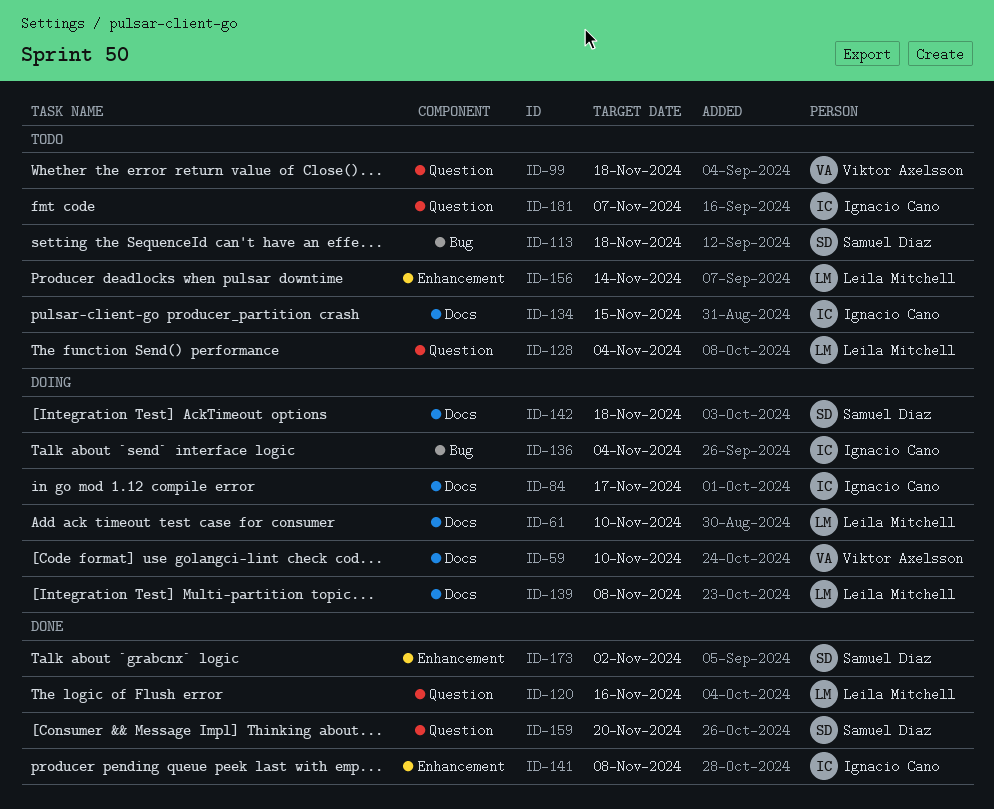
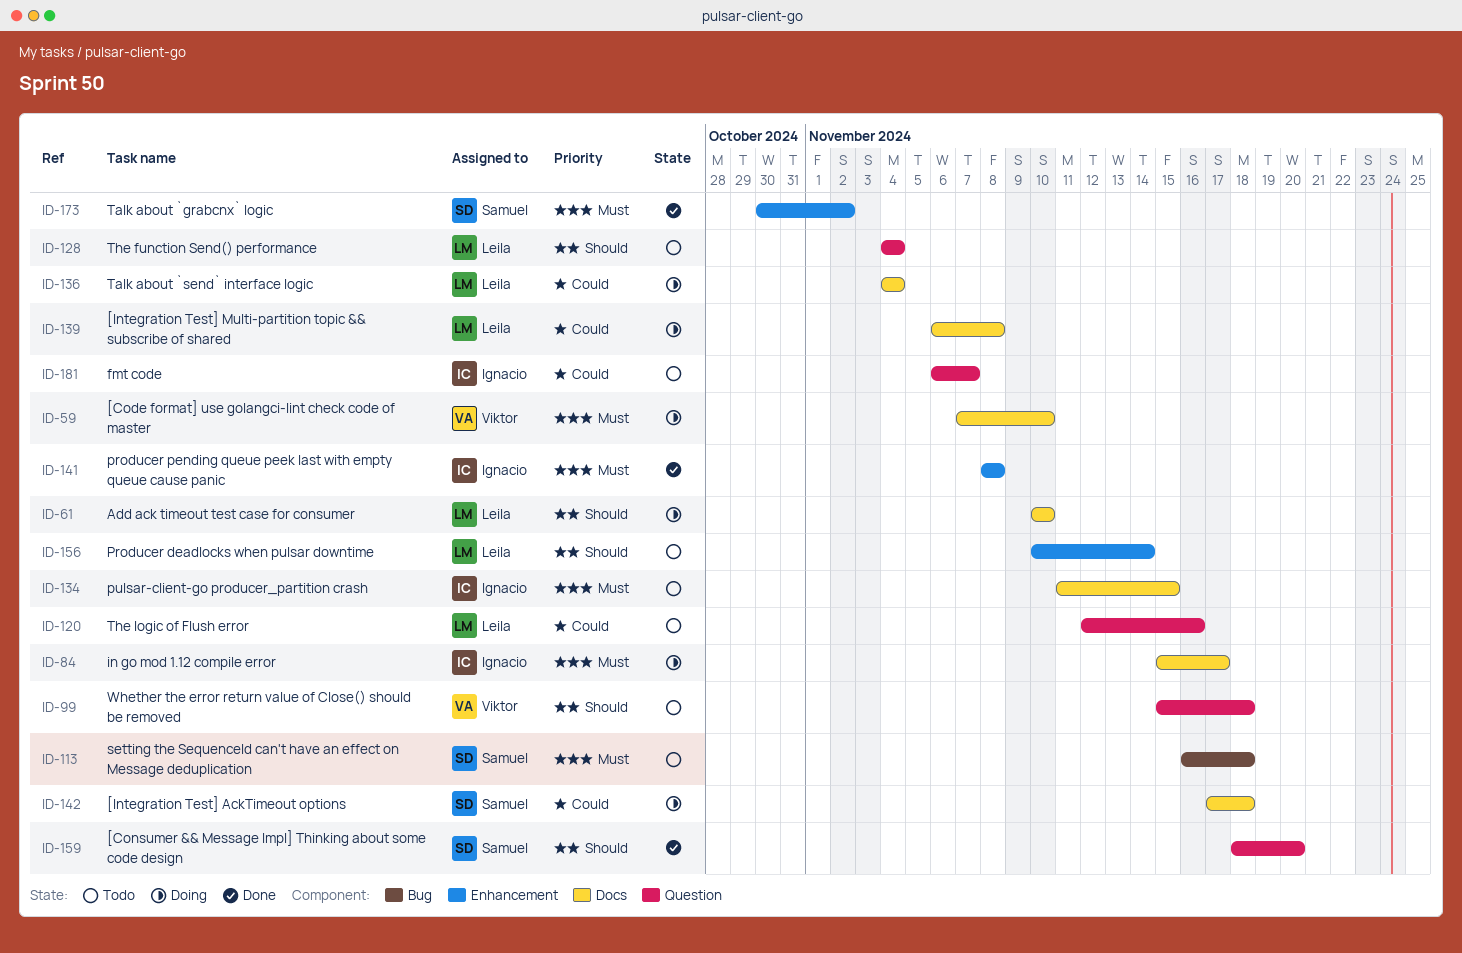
ID-120, status: Done -> Todo
ID-136, owner: Ignacio Cano -> Leila Mitchell
ID-136, label: Bug -> Docs

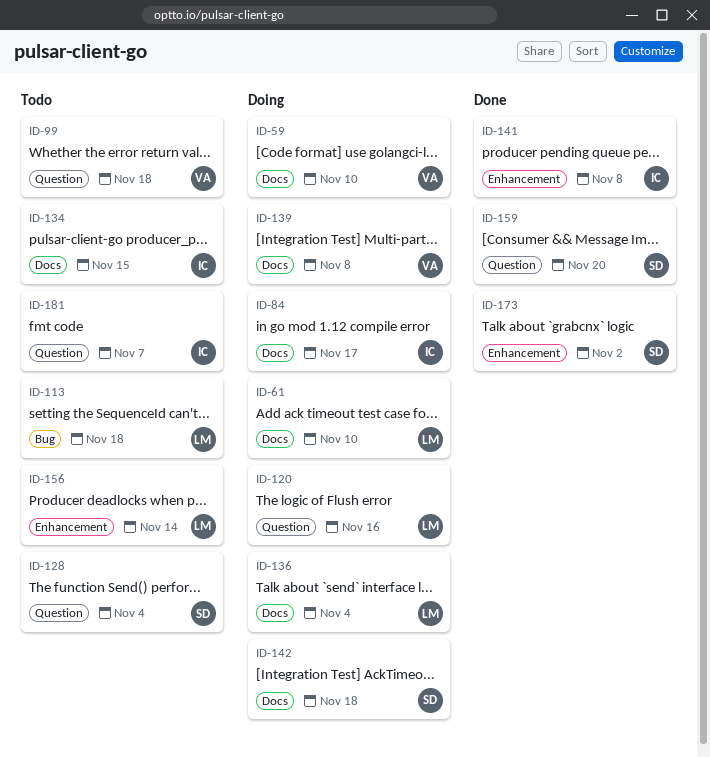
ID-113, owner: Samuel -> Leila
ID-120, status: Todo -> Doing
ID-128, owner: Leila -> Samuel
ID-139, owner: Leila -> Viktor

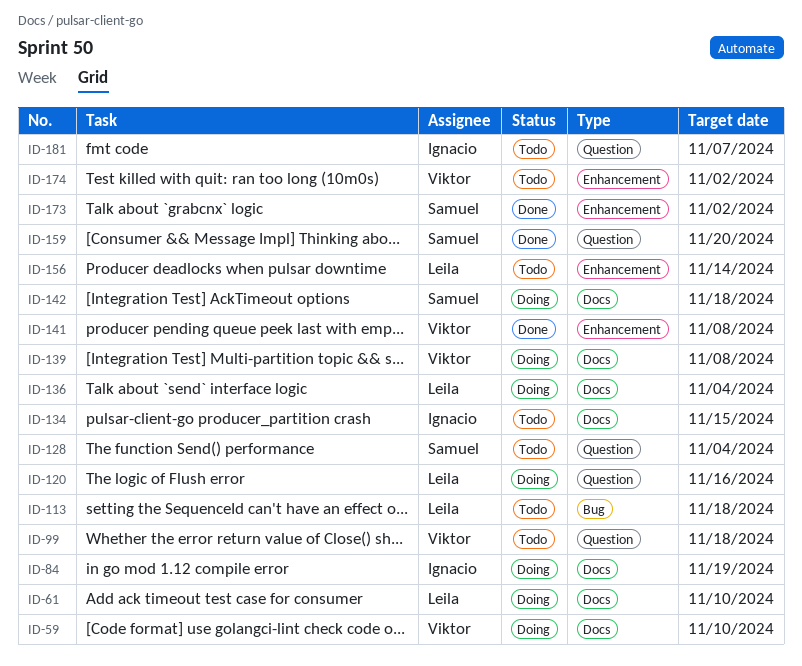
ID-84, due: Nov 17 -> Nov 19
ID-141, owner: Ignacio -> Viktor
ID-174: none -> present

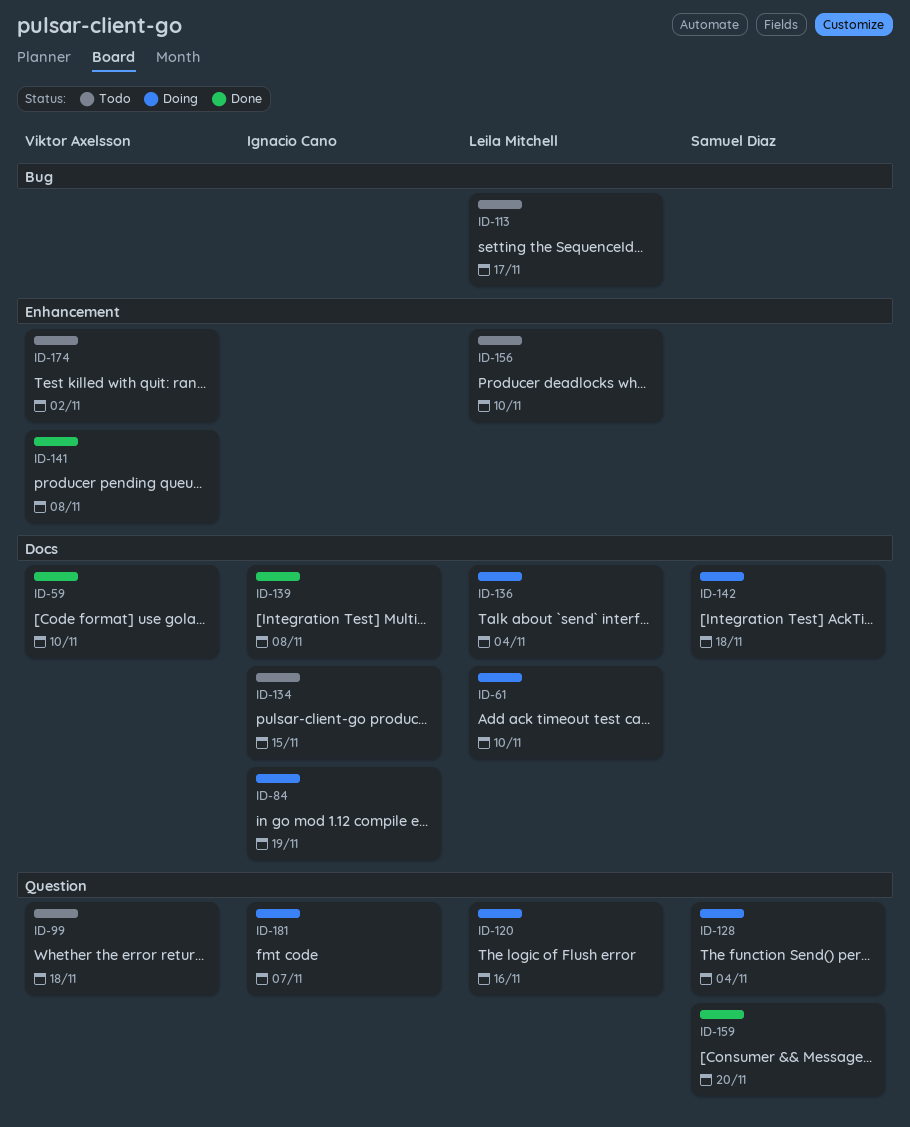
ID-59, status: Doing -> Done
ID-113, due: Nov 18 -> Nov 17
ID-128, status: Todo -> Doing
ID-139, status: Doing -> Done
ID-139, owner: Viktor Axelsson -> Ignacio Cano
ID-156, due: Nov 14 -> Nov 10
ID-173: present -> none
ID-181, status: Todo -> Doing

